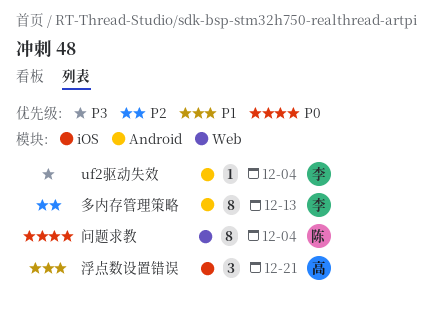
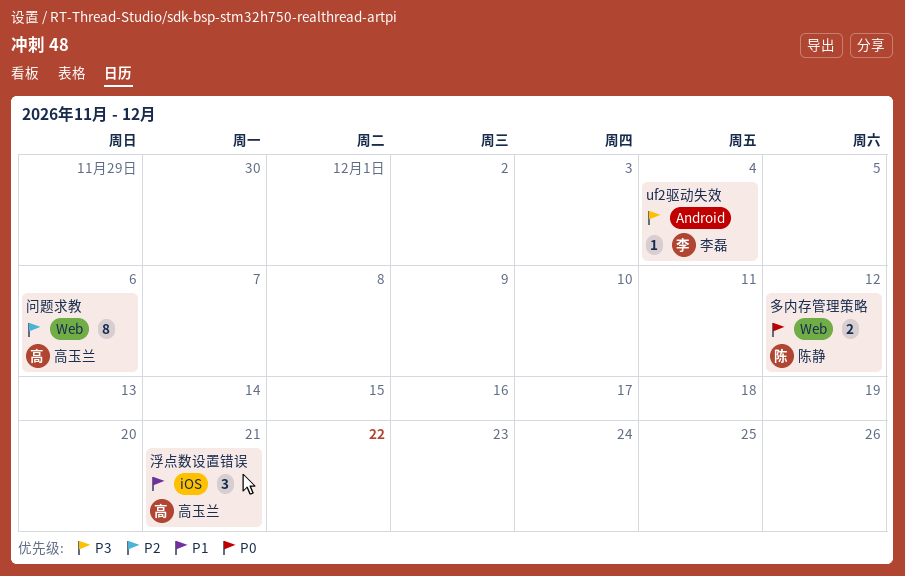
多内存管理策略, owner: 李磊 -> 陈静
多内存管理策略, priority: P2 -> P0
多内存管理策略, label: Android -> Web
多内存管理策略, estimate: 8 -> 2
多内存管理策略, due: Dec 13 -> Dec 12
问题求教, owner: 陈静 -> 高玉兰
问题求教, priority: P0 -> P2
问题求教, due: Dec 4 -> Dec 6

